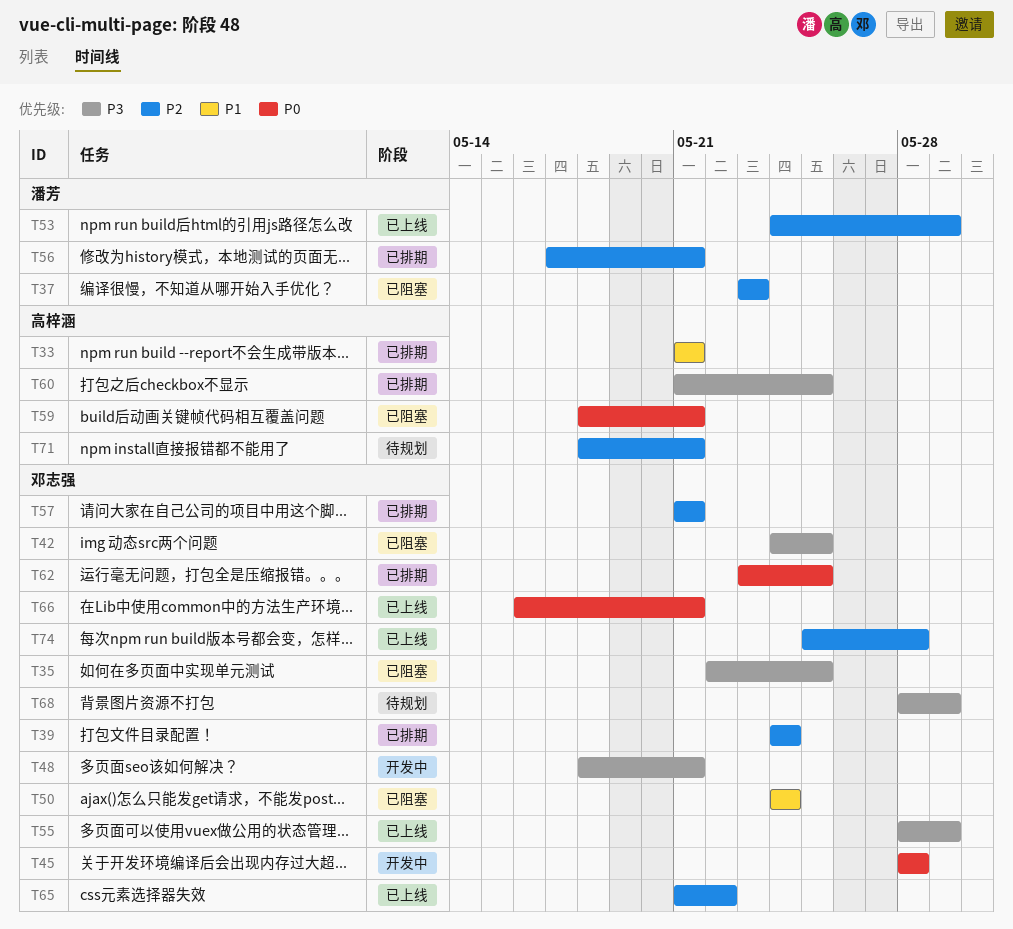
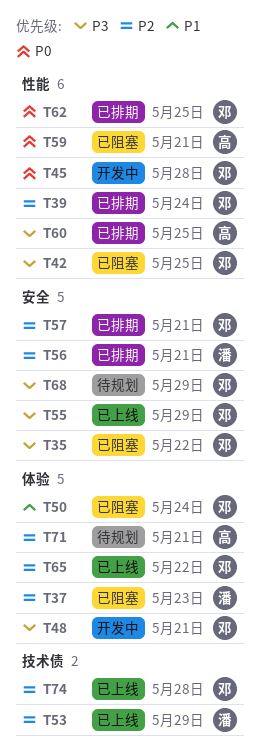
T33: present -> none
T35, due: May 25 -> May 22
T66: present -> none

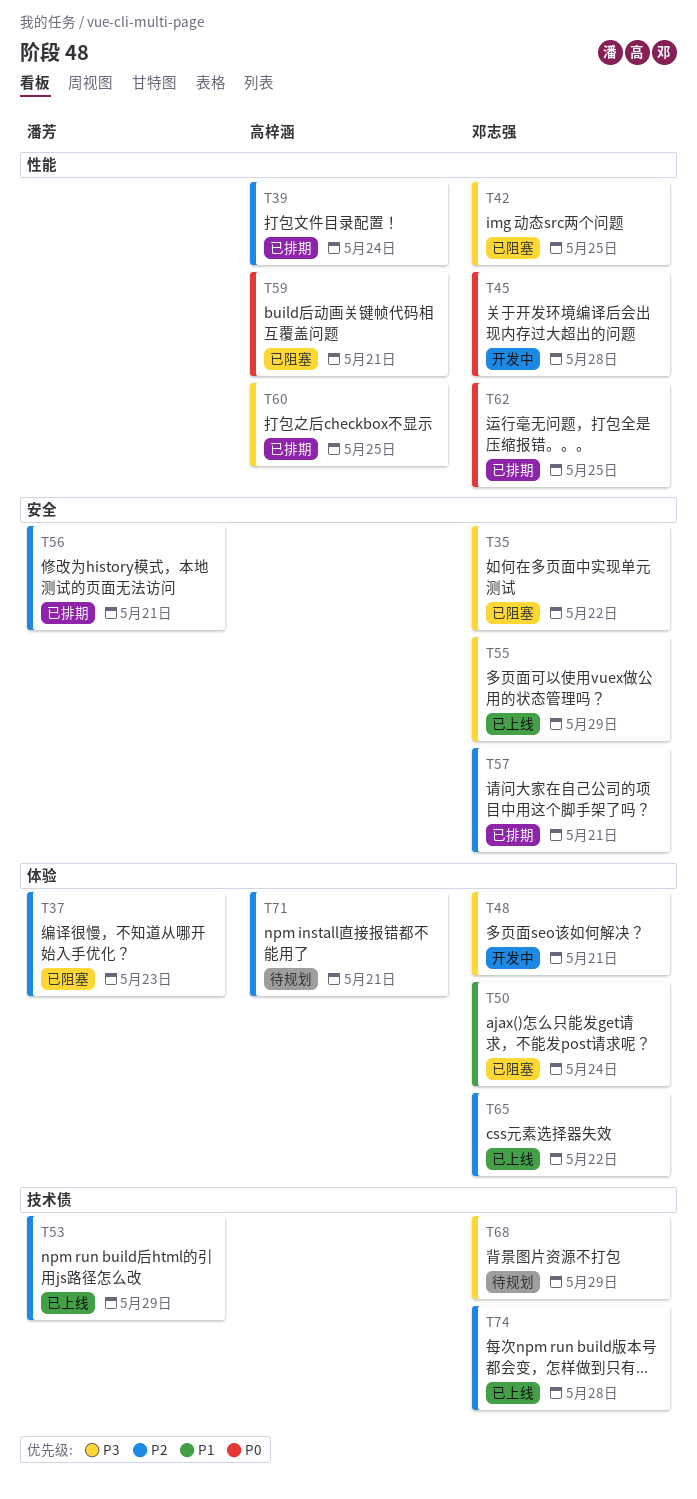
T39, owner: 邓志强 -> 高梓涵
T68, label: 安全 -> 技术债

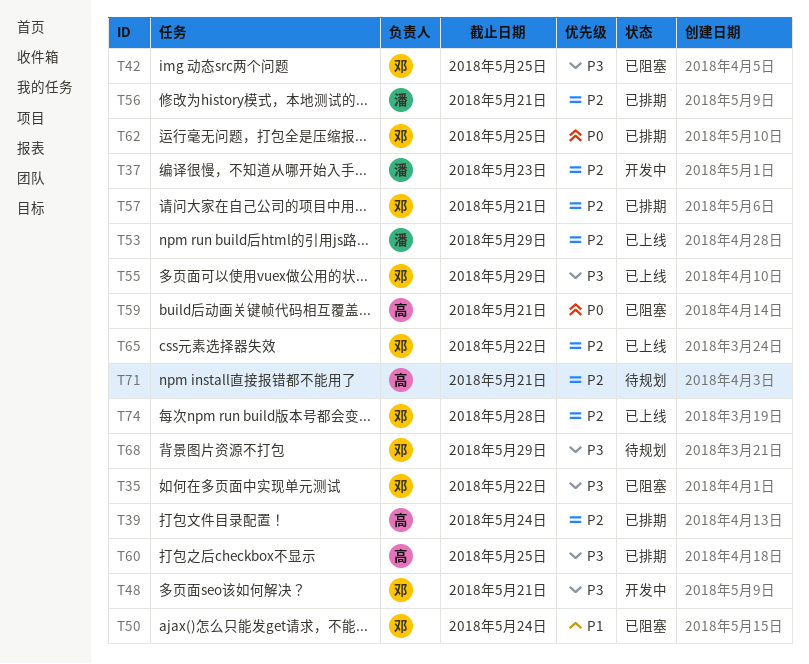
T37, status: 已阻塞 -> 开发中
T45: present -> none

